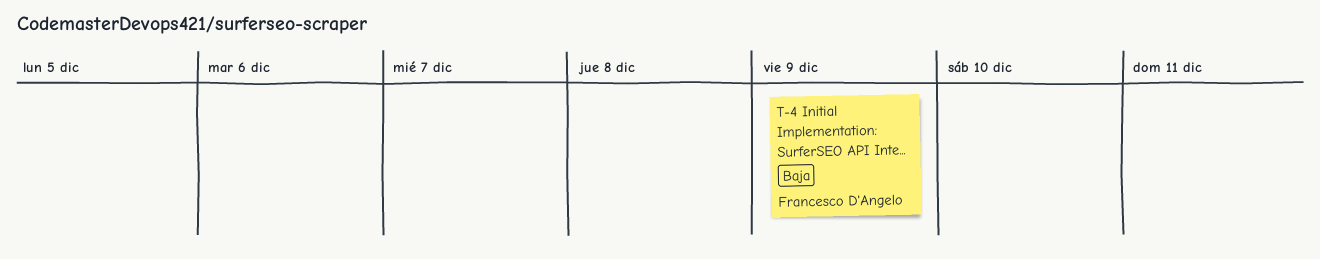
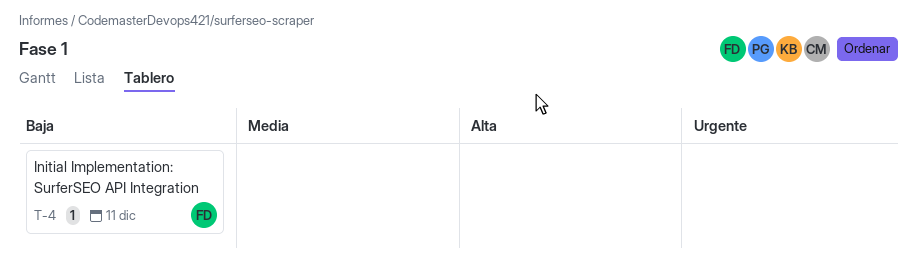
T-4, due: Dec 9 -> Dec 11

